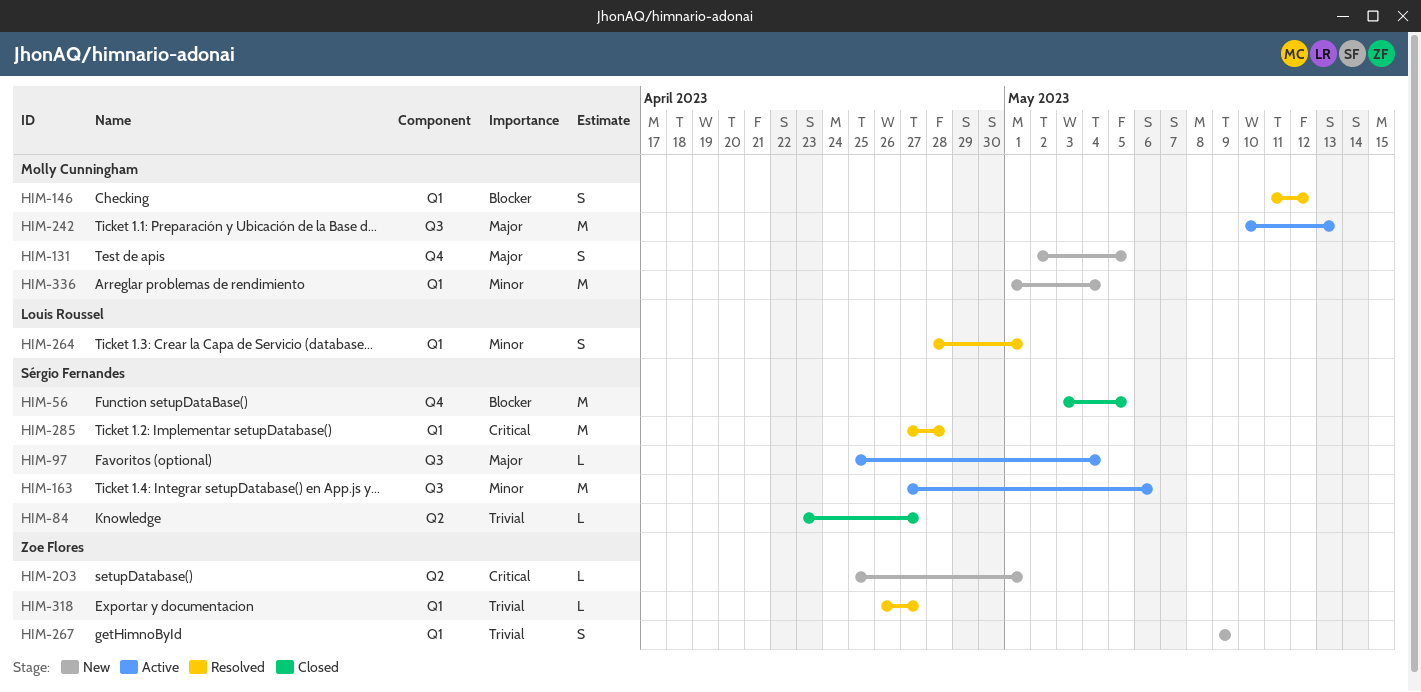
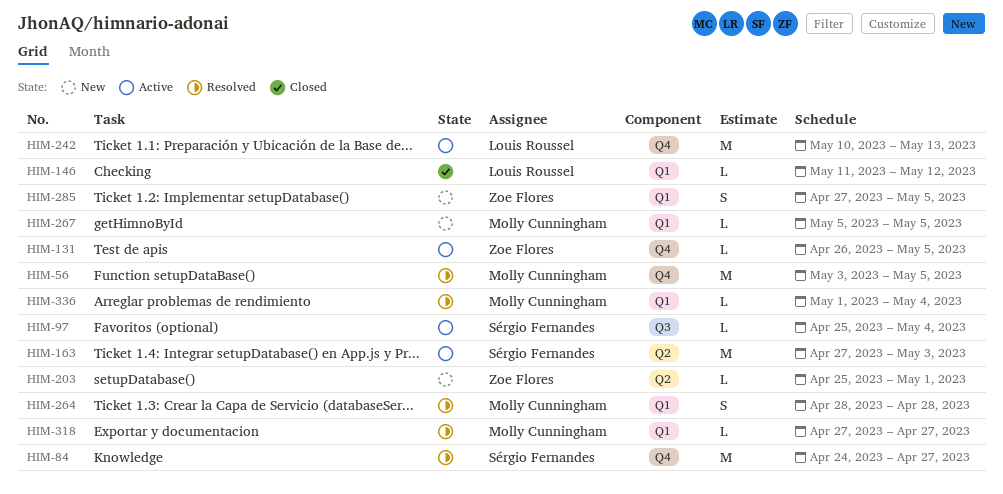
HIM-56, status: Closed -> Resolved
HIM-56, owner: Sérgio Fernandes -> Molly Cunningham
HIM-84, status: Closed -> Resolved
HIM-84, label: Q2 -> Q4
HIM-84, estimate: L -> M
HIM-84, start: Apr 23 -> Apr 24
HIM-131, status: New -> Active
HIM-131, owner: Molly Cunningham -> Zoe Flores
HIM-131, estimate: S -> L
HIM-131, start: May 2 -> Apr 26
HIM-146, status: Resolved -> Closed
HIM-146, owner: Molly Cunningham -> Louis Roussel
HIM-146, estimate: S -> L
HIM-163, label: Q3 -> Q2
HIM-163, due: May 6 -> May 3
HIM-242, owner: Molly Cunningham -> Louis Roussel
HIM-242, label: Q3 -> Q4
HIM-264, owner: Louis Roussel -> Molly Cunningham
HIM-264, due: May 1 -> Apr 28
HIM-267, owner: Zoe Flores -> Molly Cunningham
HIM-267, estimate: S -> L
HIM-267, start: May 9 -> May 5
HIM-267, due: May 9 -> May 5
HIM-285, status: Resolved -> New
HIM-285, owner: Sérgio Fernandes -> Zoe Flores
HIM-285, estimate: M -> S
HIM-285, due: Apr 28 -> May 5
HIM-318, owner: Zoe Flores -> Molly Cunningham
HIM-318, start: Apr 26 -> Apr 27
HIM-336, status: New -> Resolved
HIM-336, estimate: M -> L

